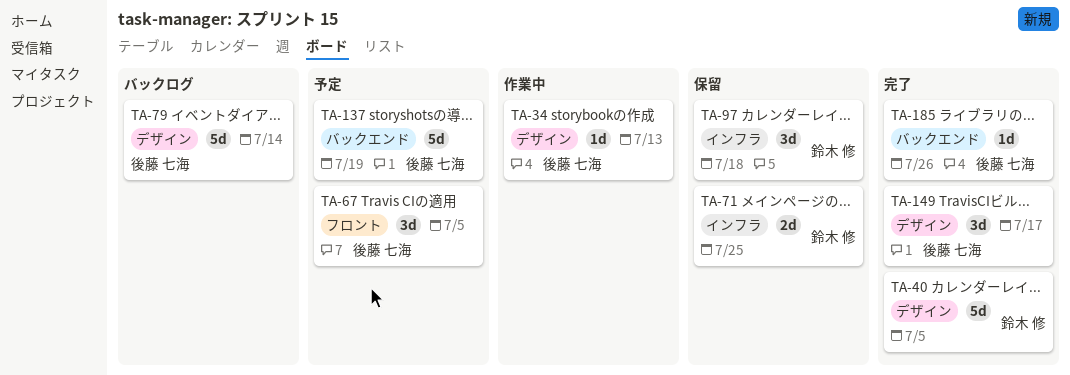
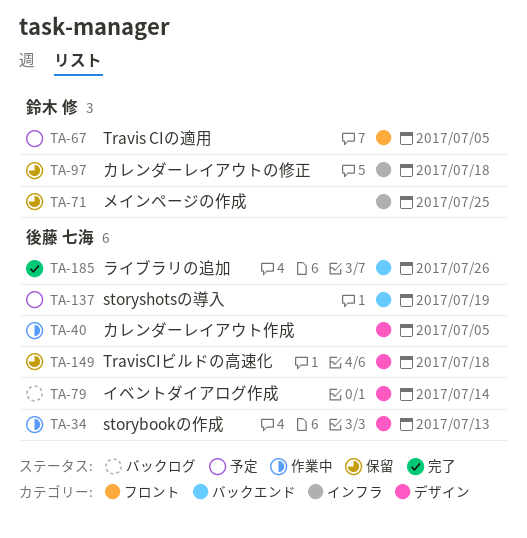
TA-40, status: 完了 -> 作業中
TA-40, owner: 鈴木 修 -> 後藤 七海
TA-67, owner: 後藤 七海 -> 鈴木 修
TA-149, status: 完了 -> 保留
TA-149, due: Jul 17 -> Jul 18

